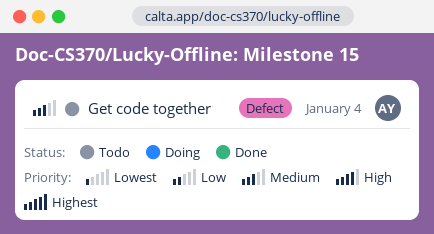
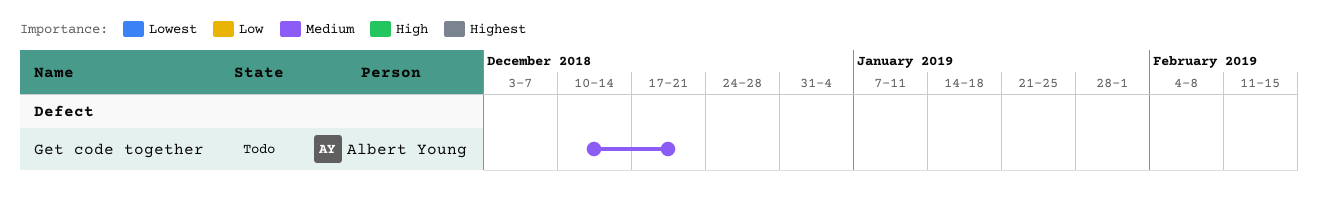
Get code together, due: Jan 4 -> Dec 21

